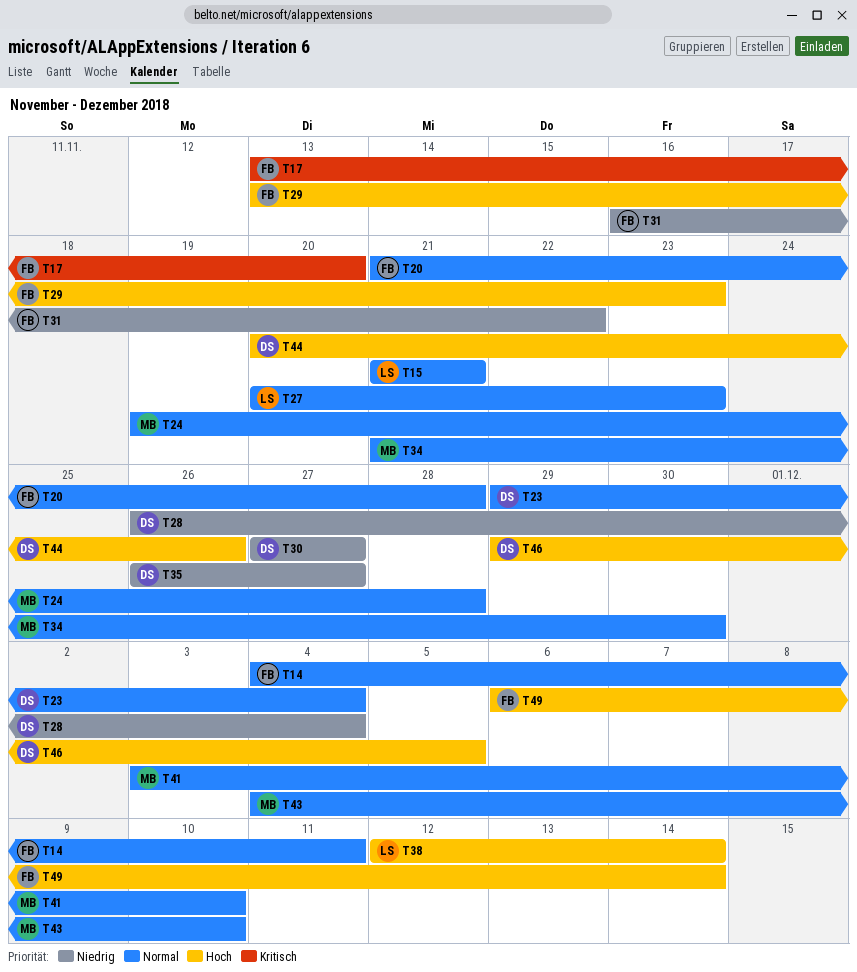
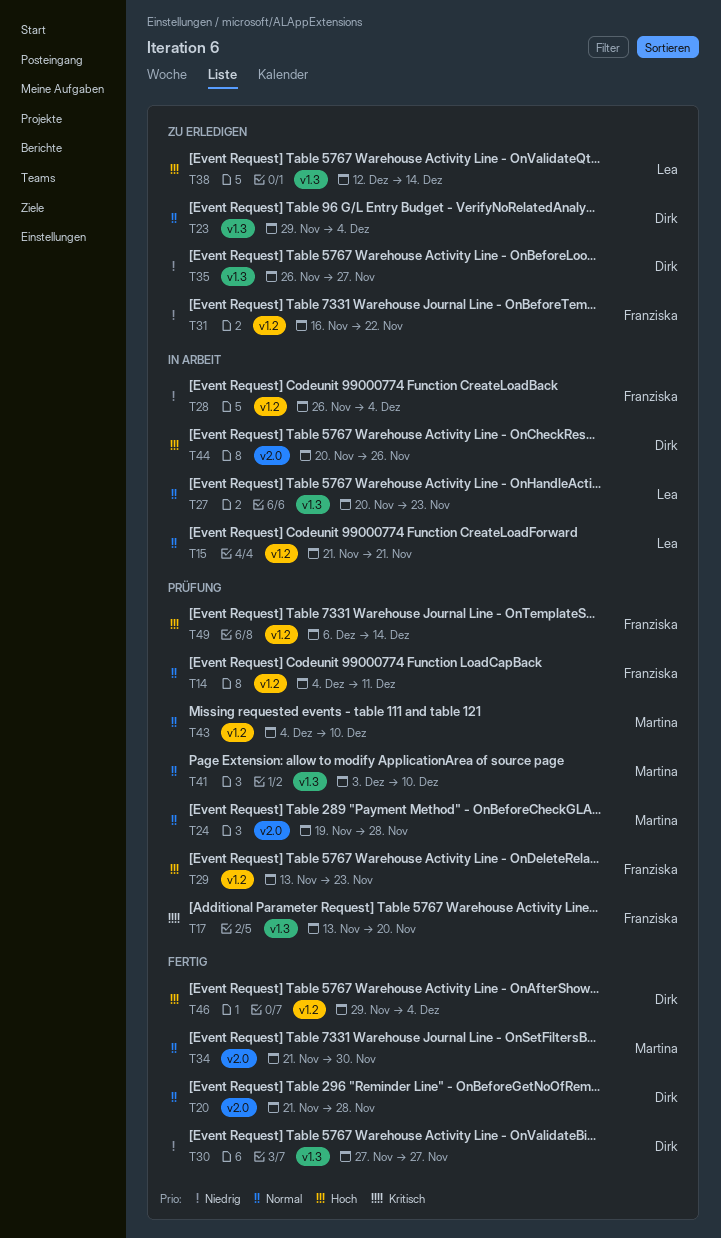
T20, owner: Franziska -> Dirk
T28, owner: Dirk -> Franziska
T46, due: Dec 5 -> Dec 4

